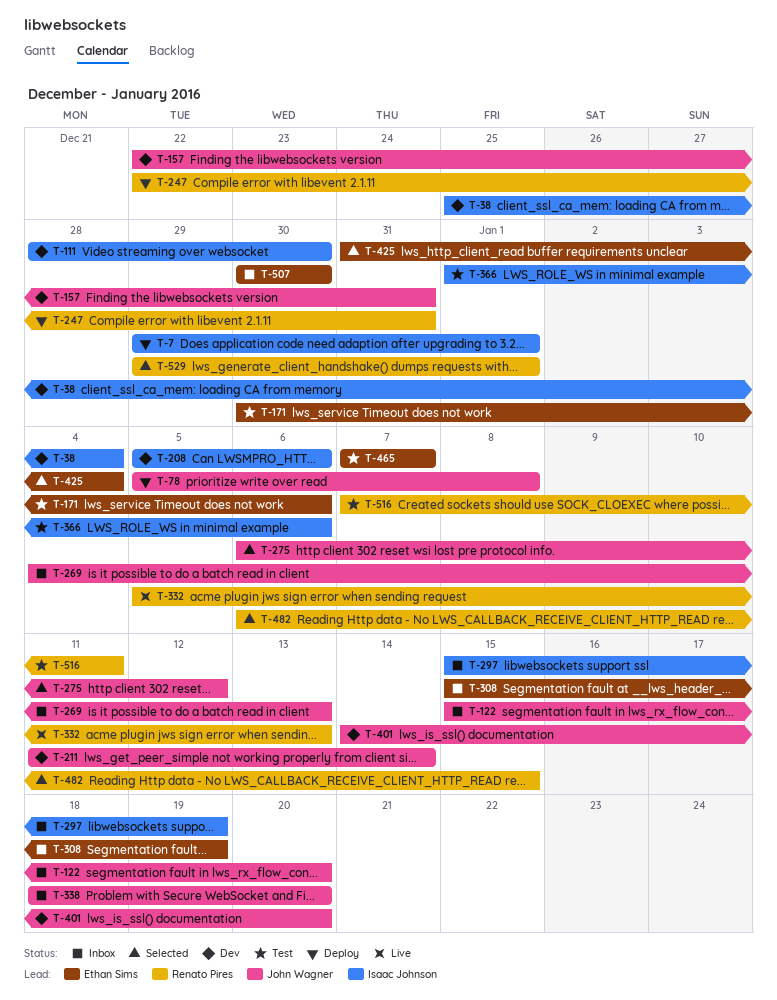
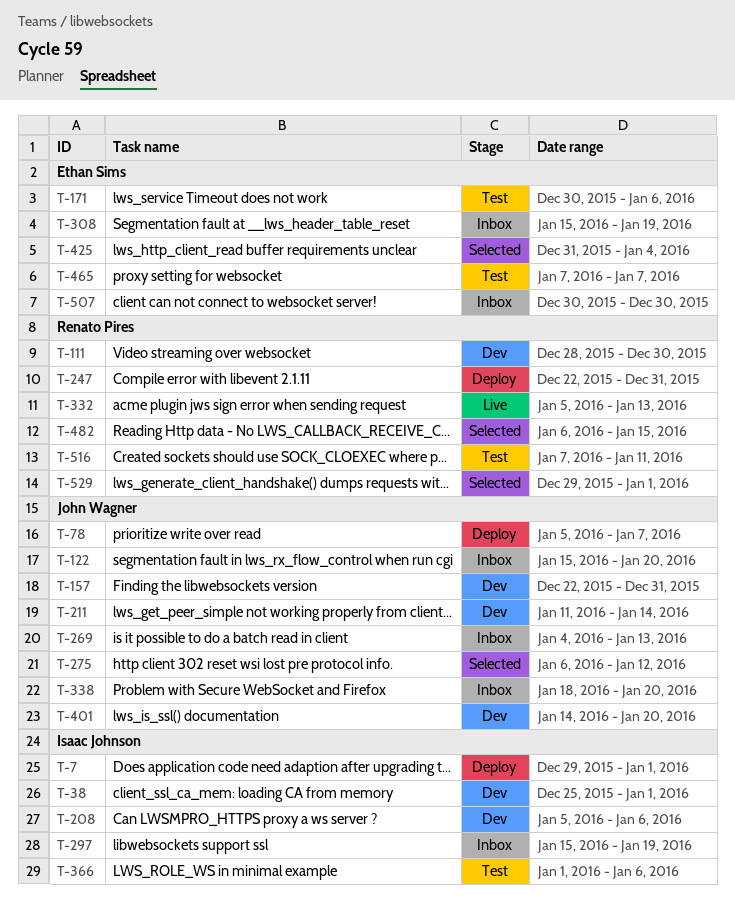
T-38, due: Jan 4 -> Jan 1
T-78, due: Jan 8 -> Jan 7
T-111, owner: Isaac Johnson -> Renato Pires

